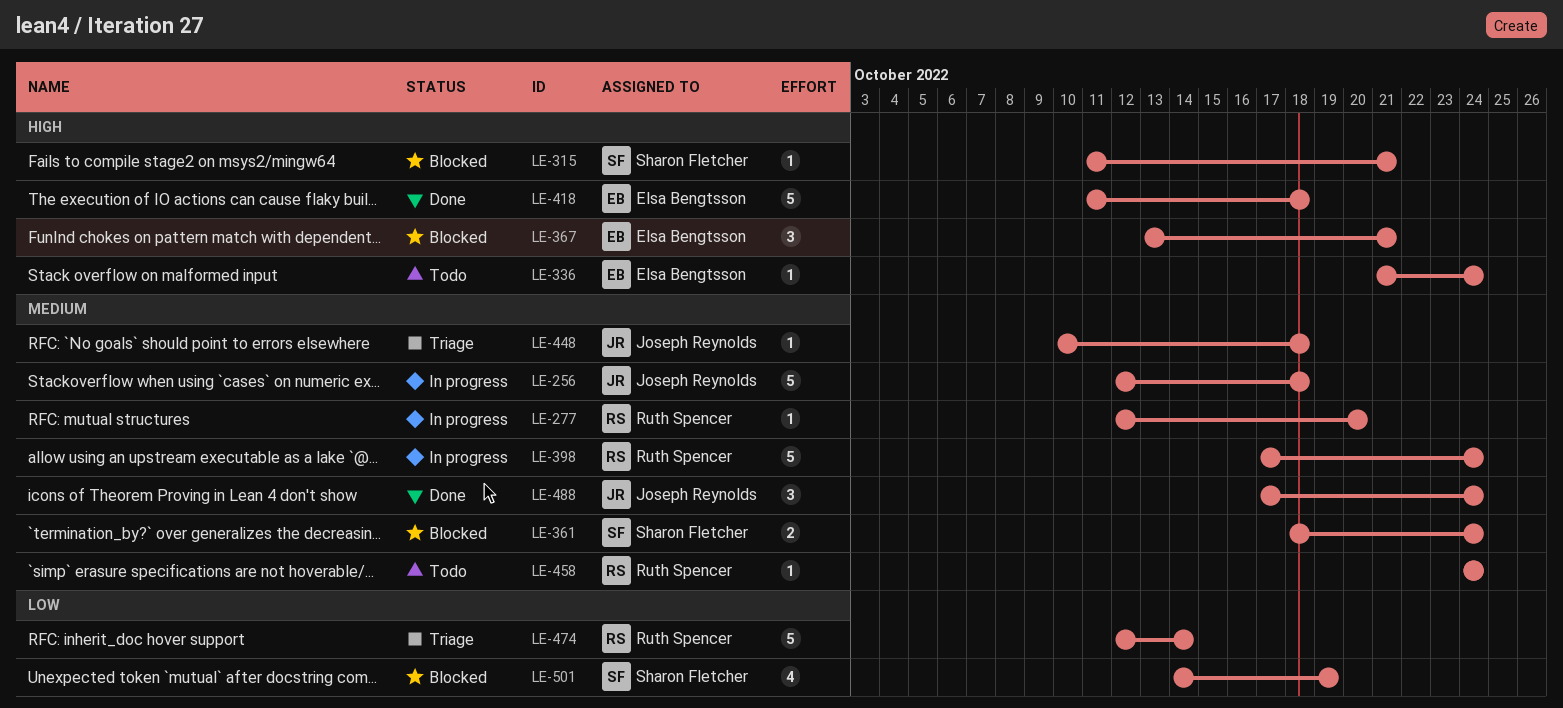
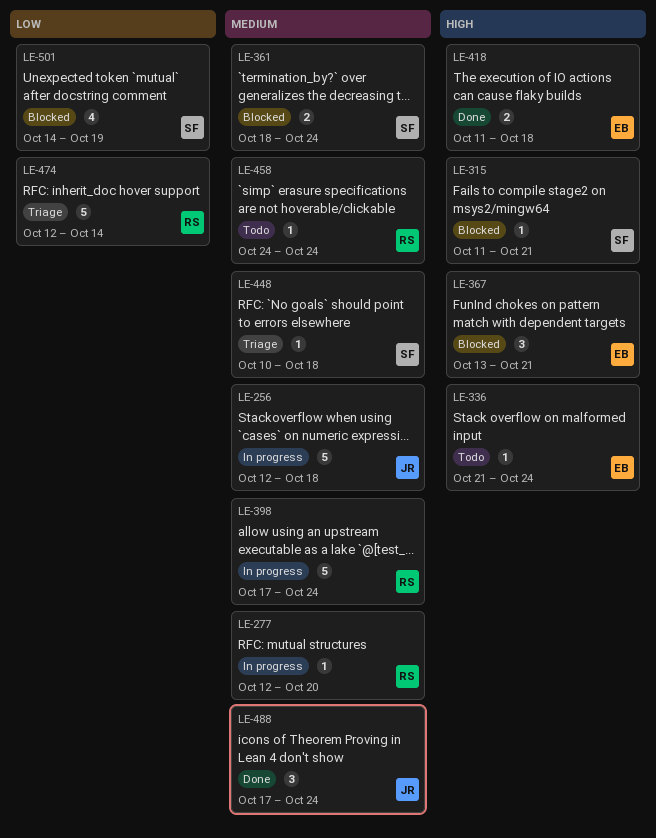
LE-418, estimate: 5 -> 2
LE-448, owner: Joseph Reynolds -> Sharon Fletcher

